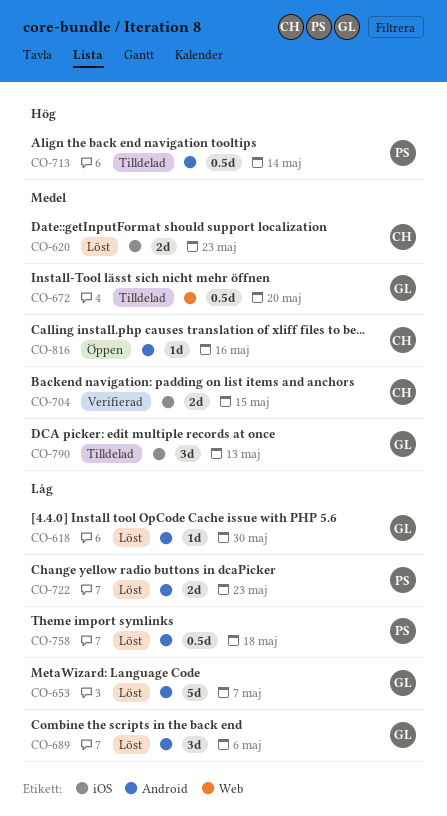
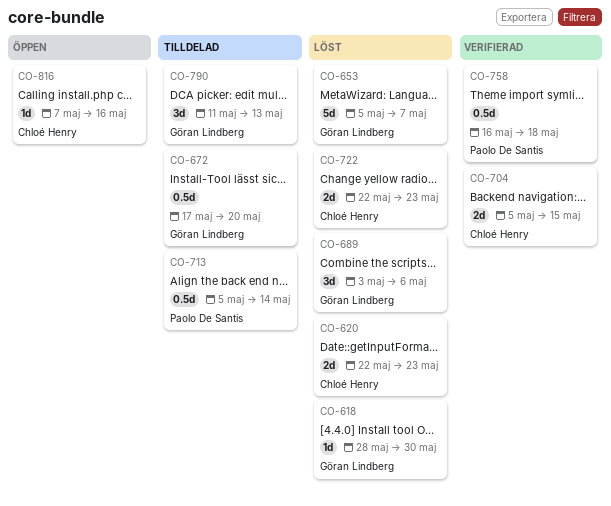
CO-722, owner: Paolo De Santis -> Chloé Henry
CO-758, status: Löst -> Verifierad

